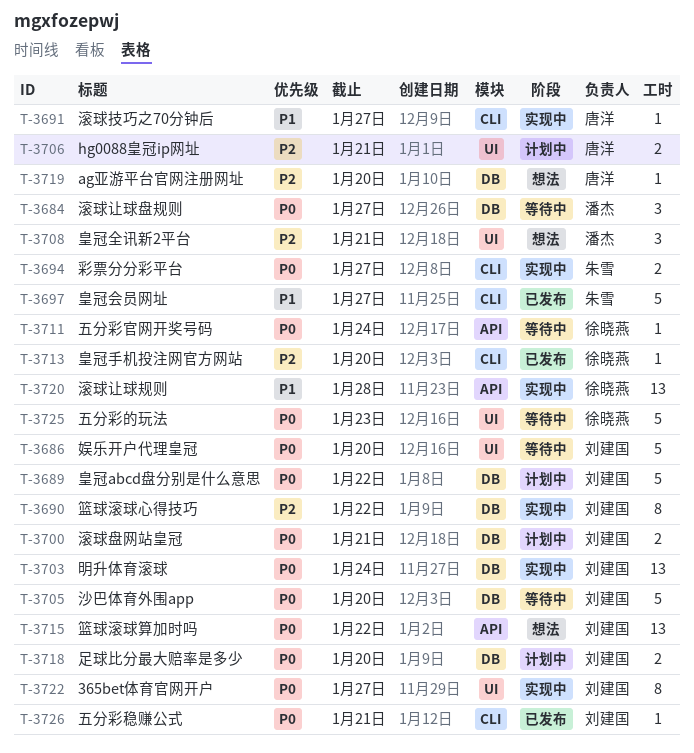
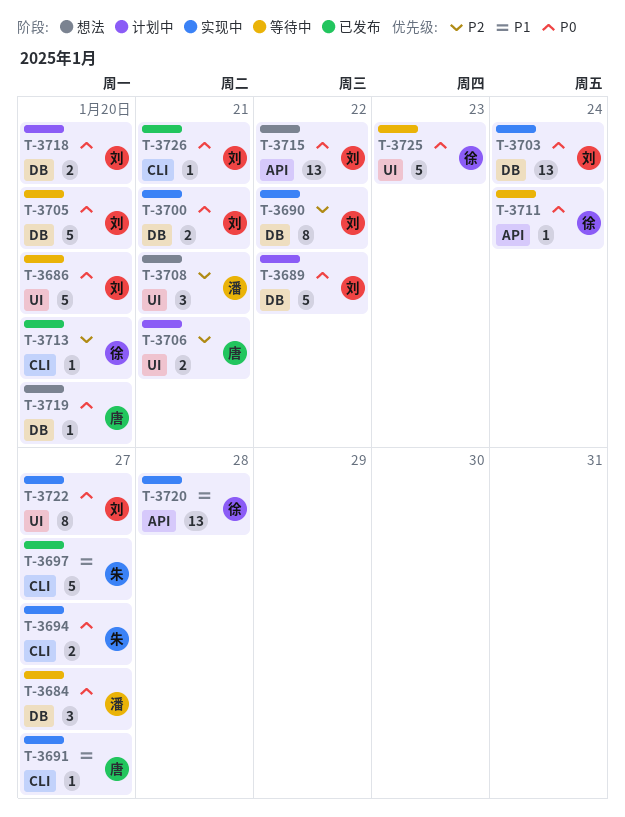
T-3700, status: 计划中 -> 实现中
T-3719, priority: P2 -> P0

